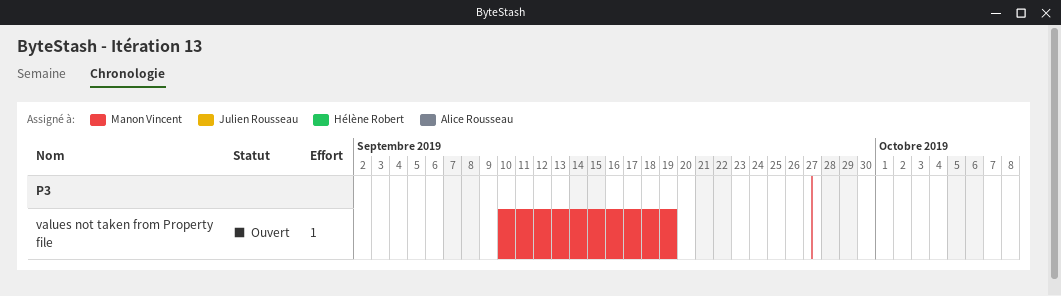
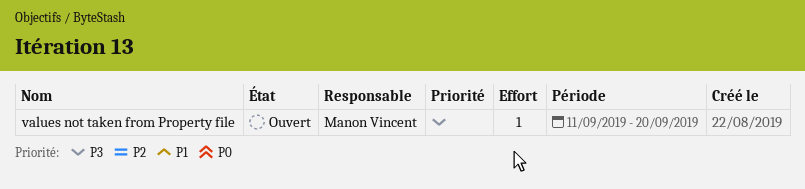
values not taken from Property file, start: Sep 10 -> Sep 11
values not taken from Property file, due: Sep 19 -> Sep 20

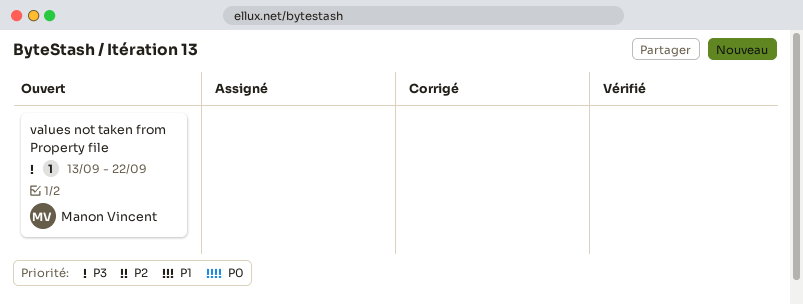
values not taken from Property file, start: Sep 11 -> Sep 13
values not taken from Property file, due: Sep 20 -> Sep 22

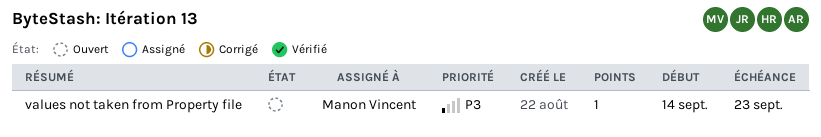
values not taken from Property file, start: Sep 13 -> Sep 14
values not taken from Property file, due: Sep 22 -> Sep 23

